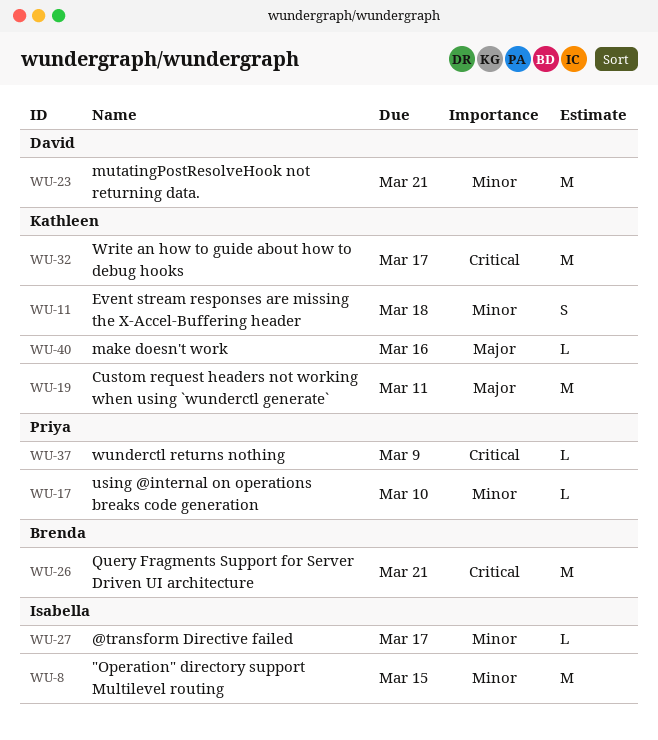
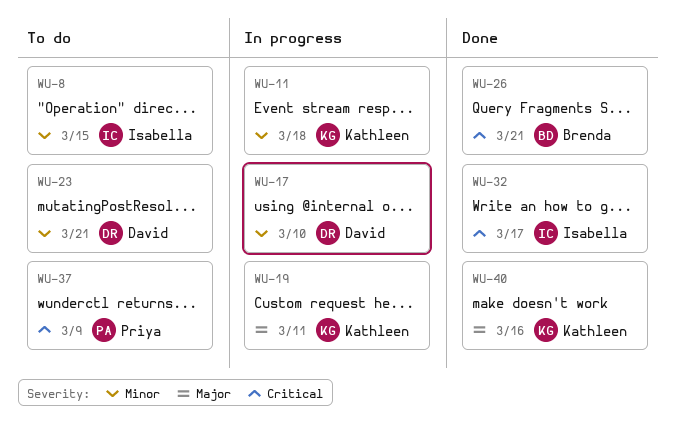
WU-17, owner: Priya -> David
WU-27: present -> none
WU-32, owner: Kathleen -> Isabella

